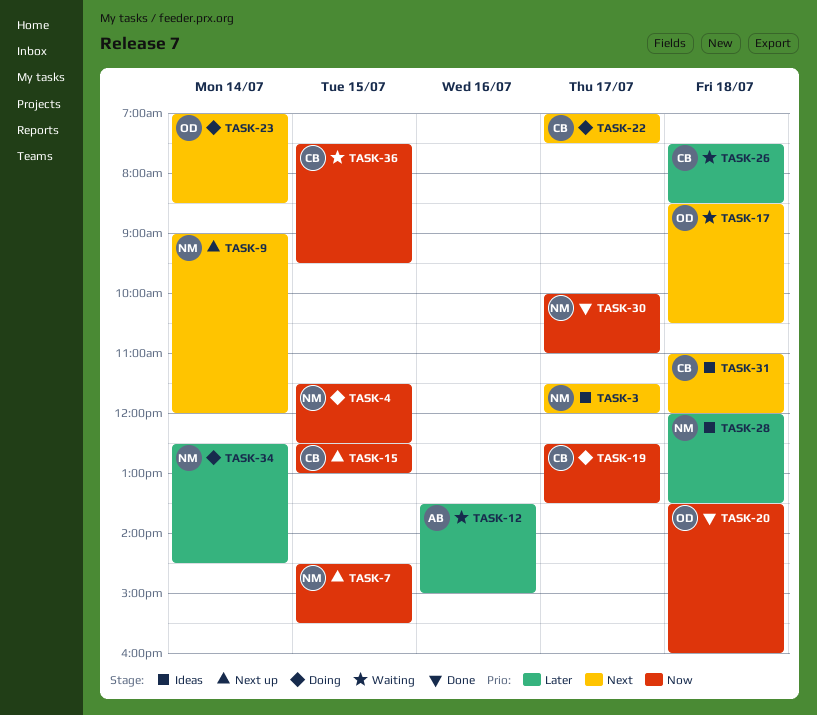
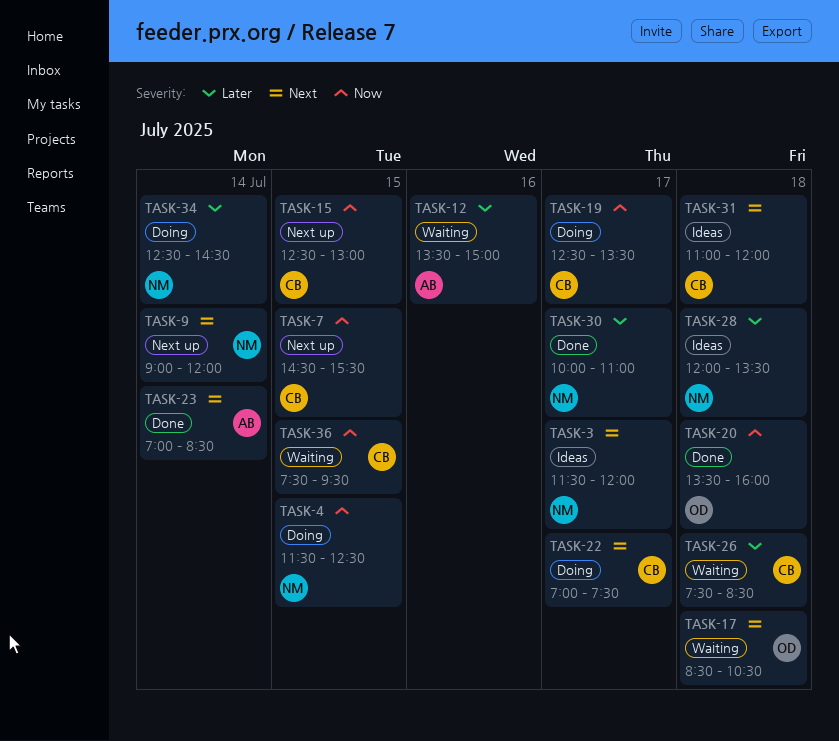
TASK-7, owner: NM -> CB
TASK-23, status: Doing -> Done
TASK-23, owner: OD -> AB
TASK-30, priority: Now -> Later

